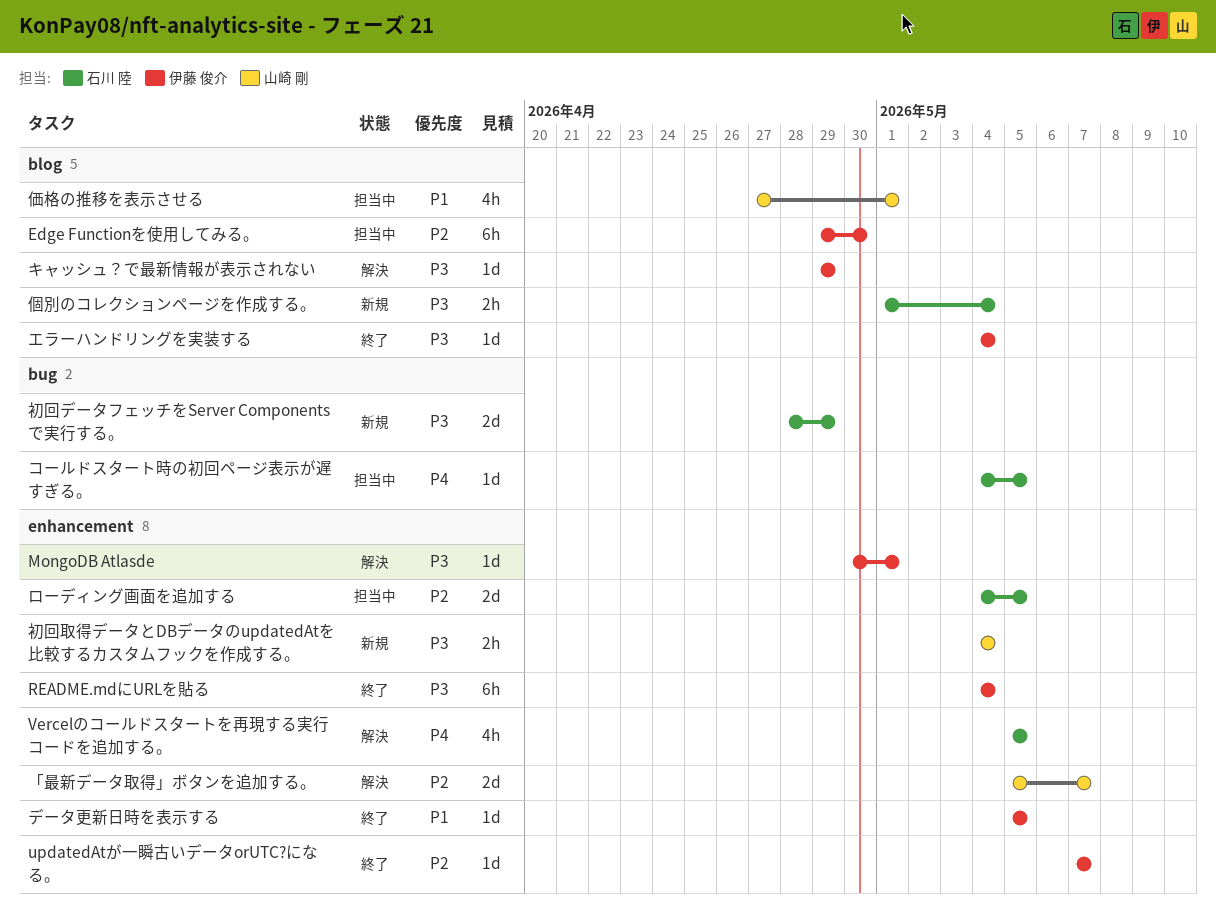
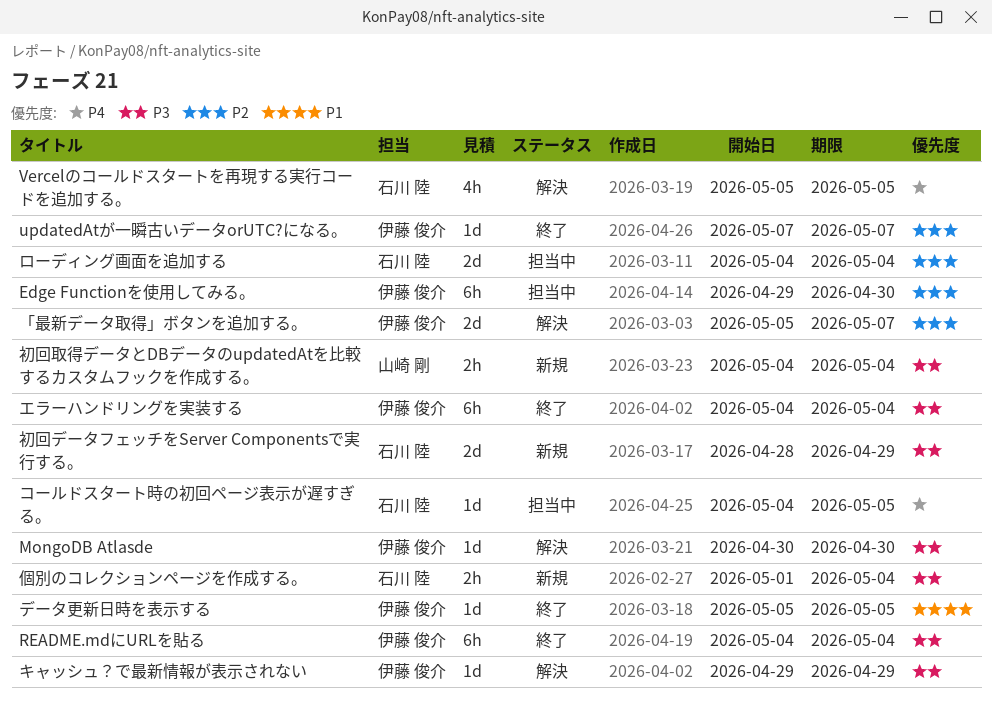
MongoDB Atlasde, due: May 1 -> Apr 30
「最新データ取得」ボタンを追加する。, owner: 山崎 剛 -> 伊藤 俊介
エラーハンドリングを実装する, estimate: 1d -> 6h
ローディング画面を追加する, due: May 5 -> May 4
価格の推移を表示させる: present -> none

